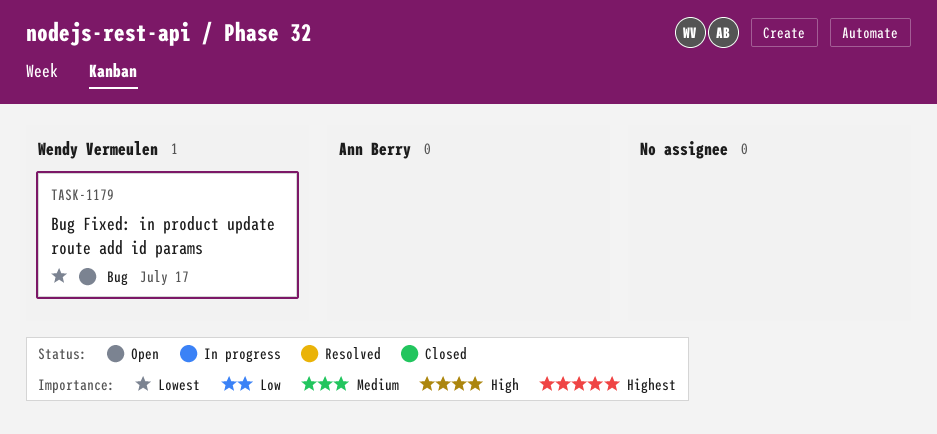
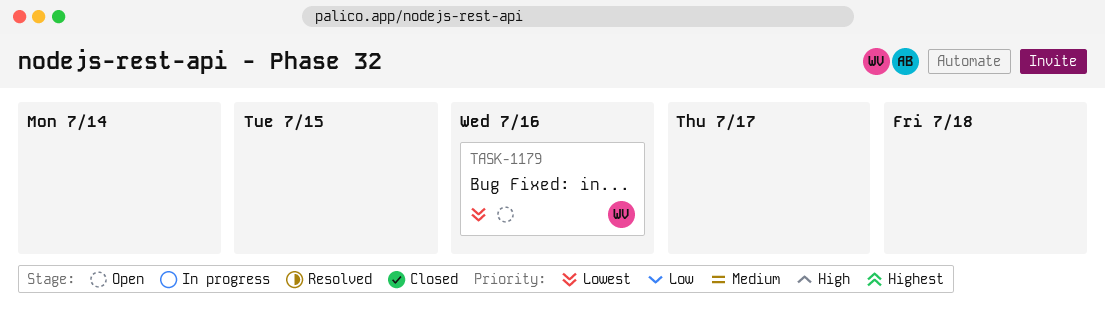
TASK-1179, due: Jul 17 -> Jul 16

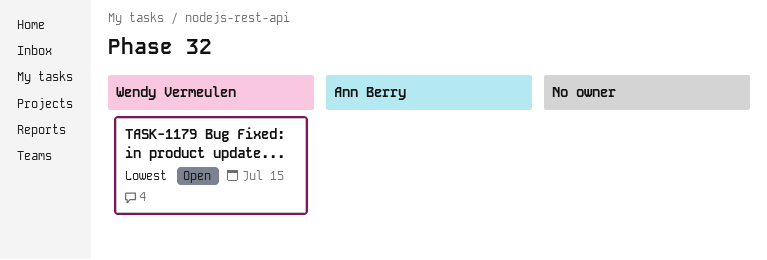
TASK-1179, due: Jul 16 -> Jul 15

